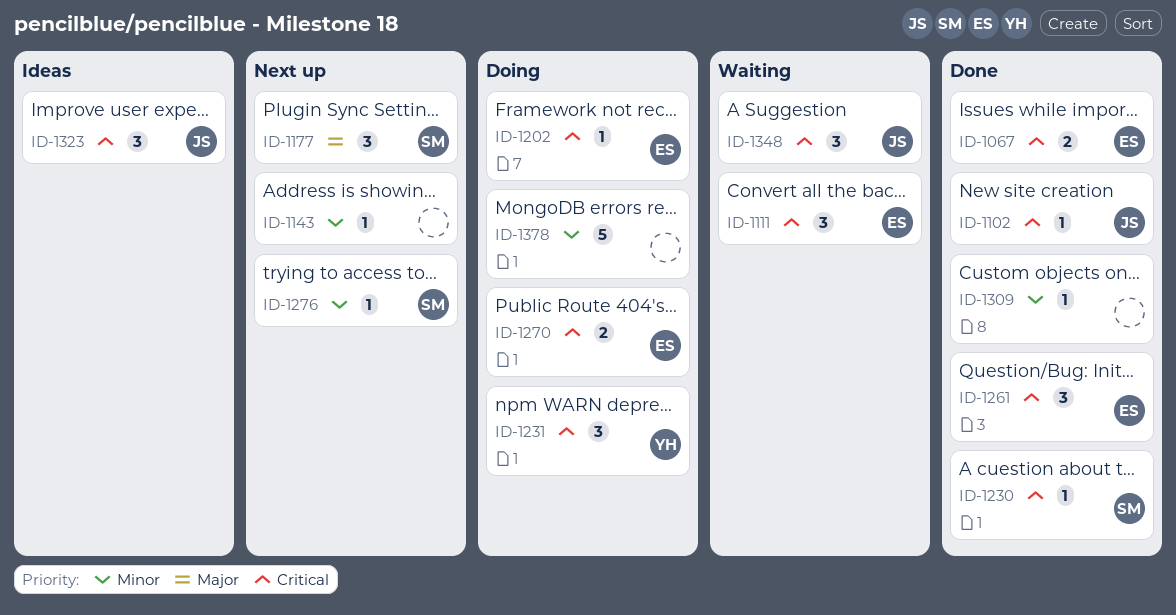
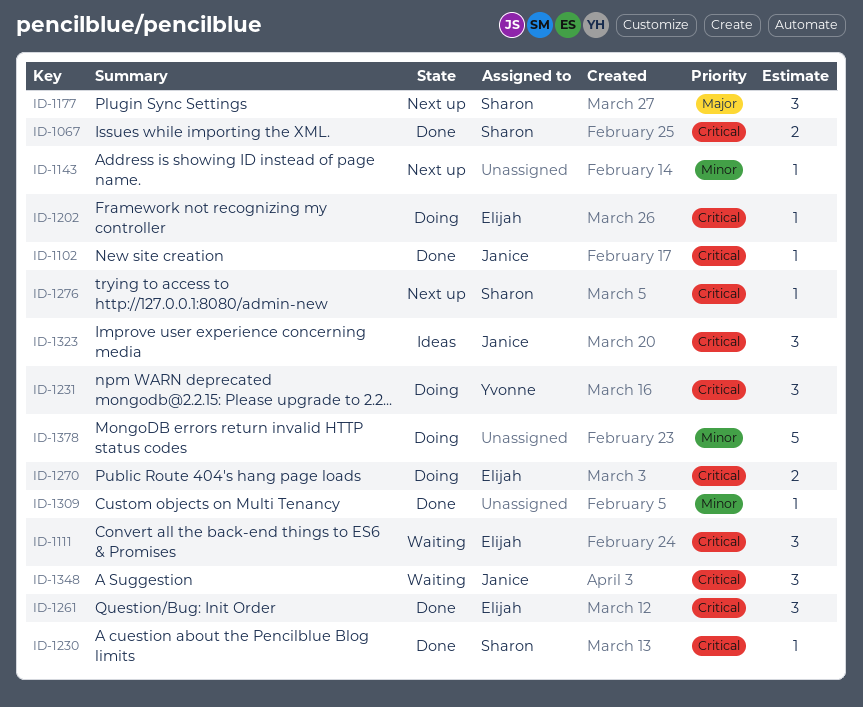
ID-1067, owner: Elijah -> Sharon
ID-1276, priority: Minor -> Critical

